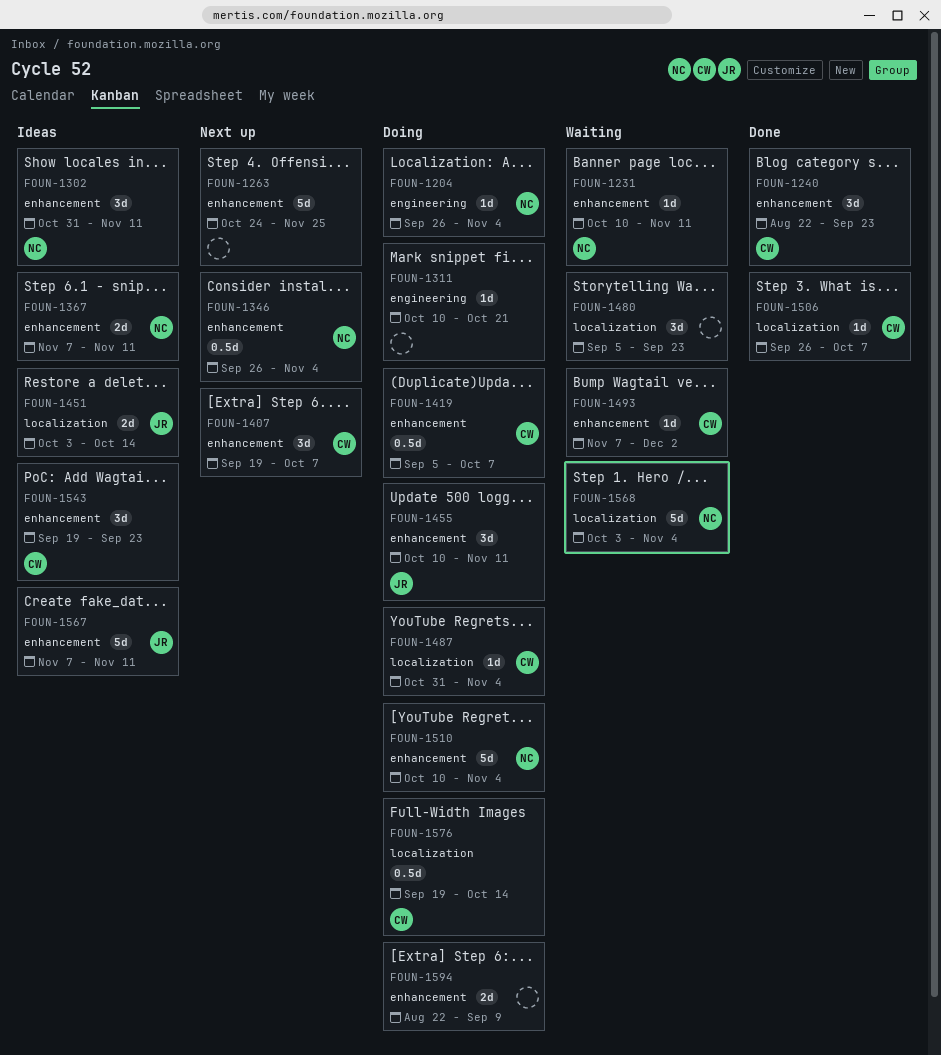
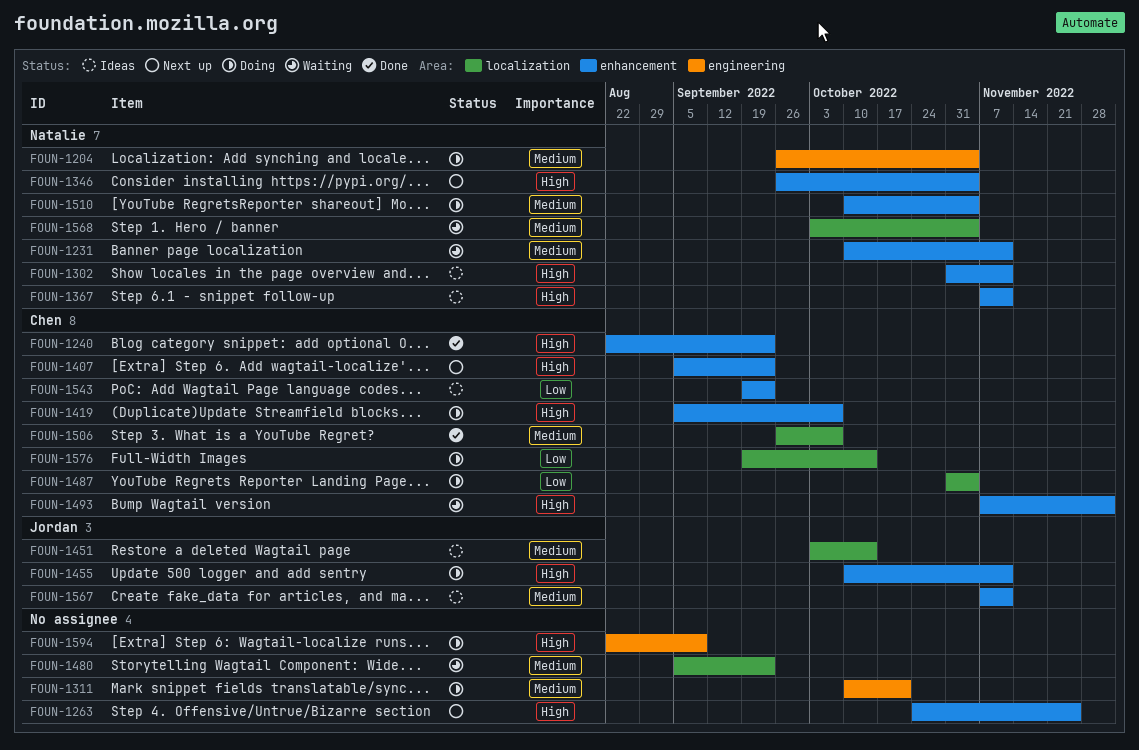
FOUN-1407, start: Sep 19 -> Sep 5
FOUN-1407, due: Oct 7 -> Sep 23
FOUN-1594, label: enhancement -> engineering

